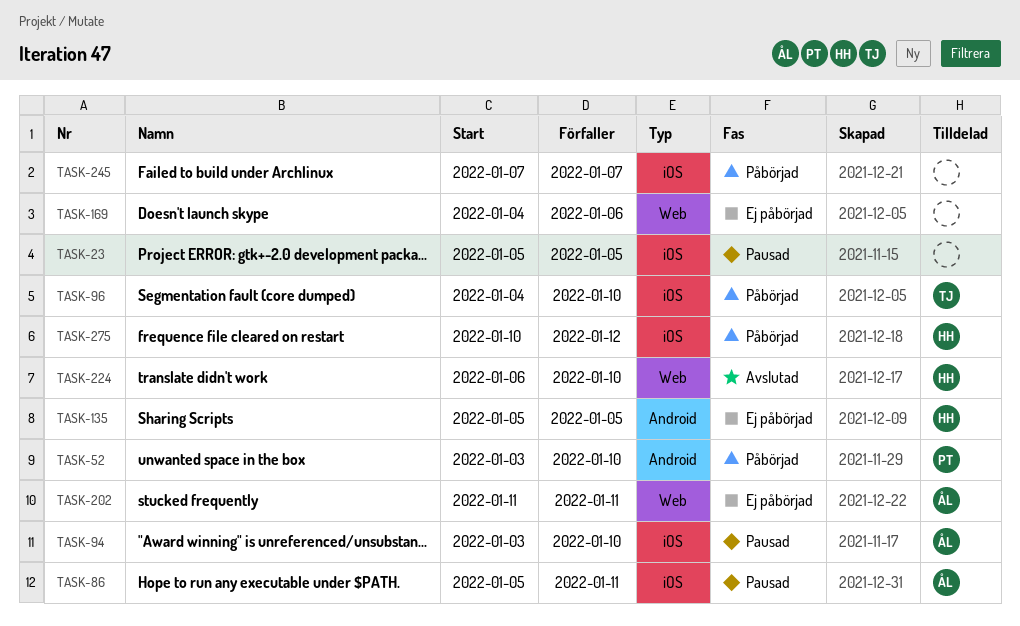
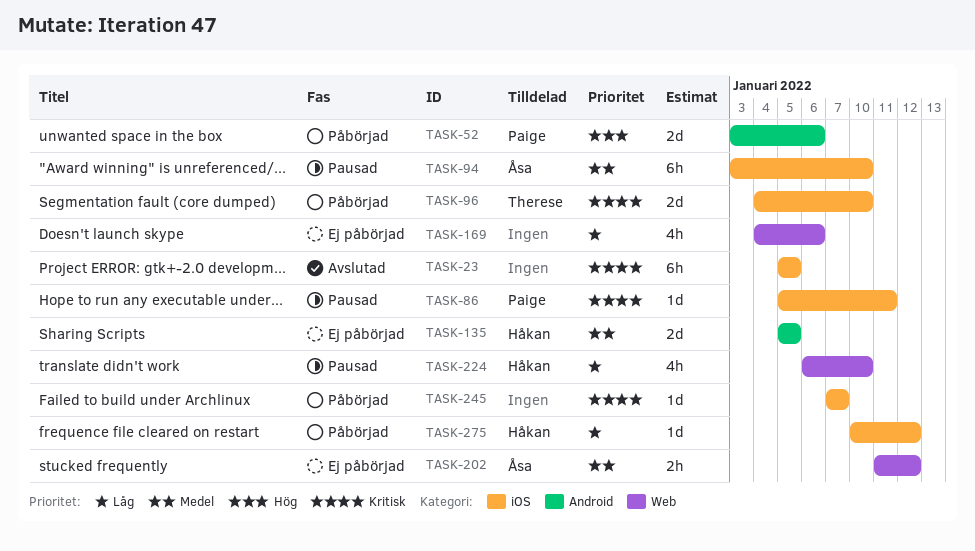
TASK-23, status: Pausad -> Avslutad
TASK-52, due: Jan 10 -> Jan 6
TASK-86, owner: Åsa -> Paige
TASK-202, due: Jan 11 -> Jan 12
TASK-224, status: Avslutad -> Pausad

